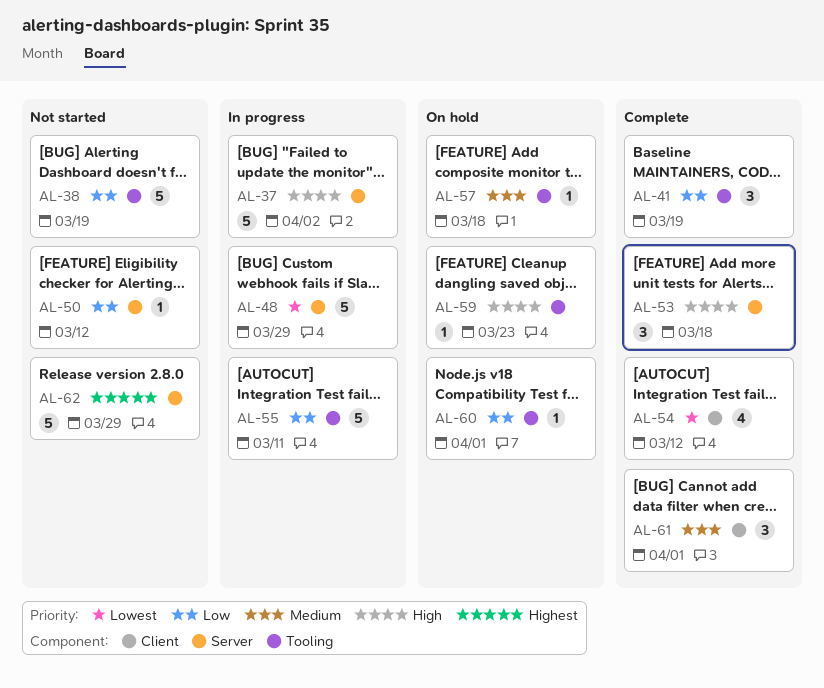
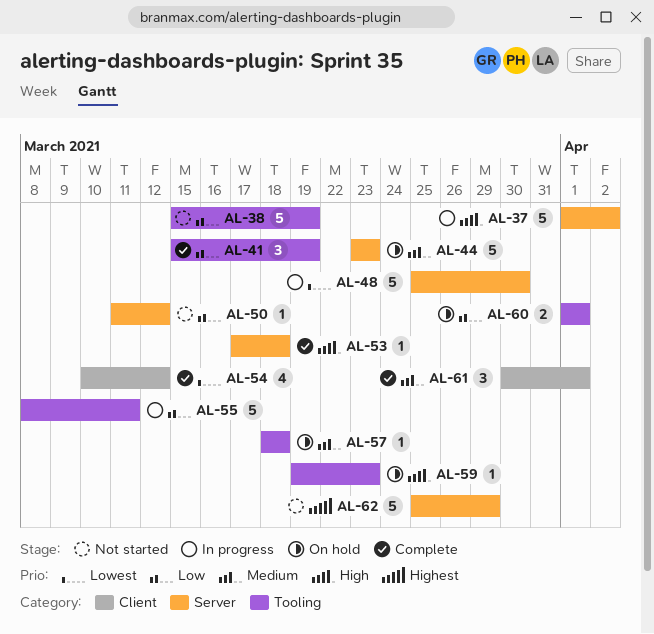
AL-44: none -> present
AL-48, due: Mar 29 -> Mar 30
AL-53, estimate: 3 -> 1
AL-60, estimate: 1 -> 2

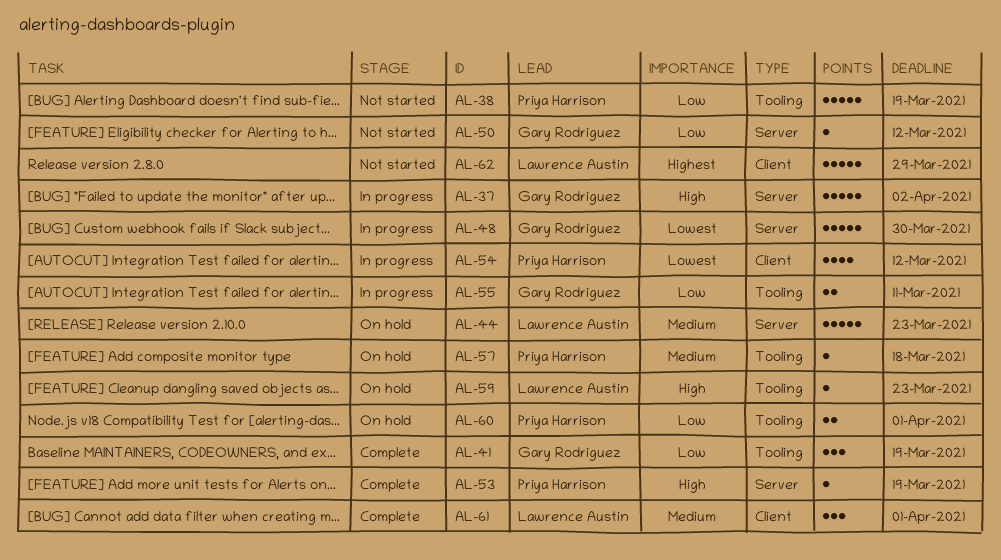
AL-53, due: Mar 18 -> Mar 19
AL-54, status: Complete -> In progress
AL-55, estimate: 5 -> 2
AL-62, label: Server -> Client

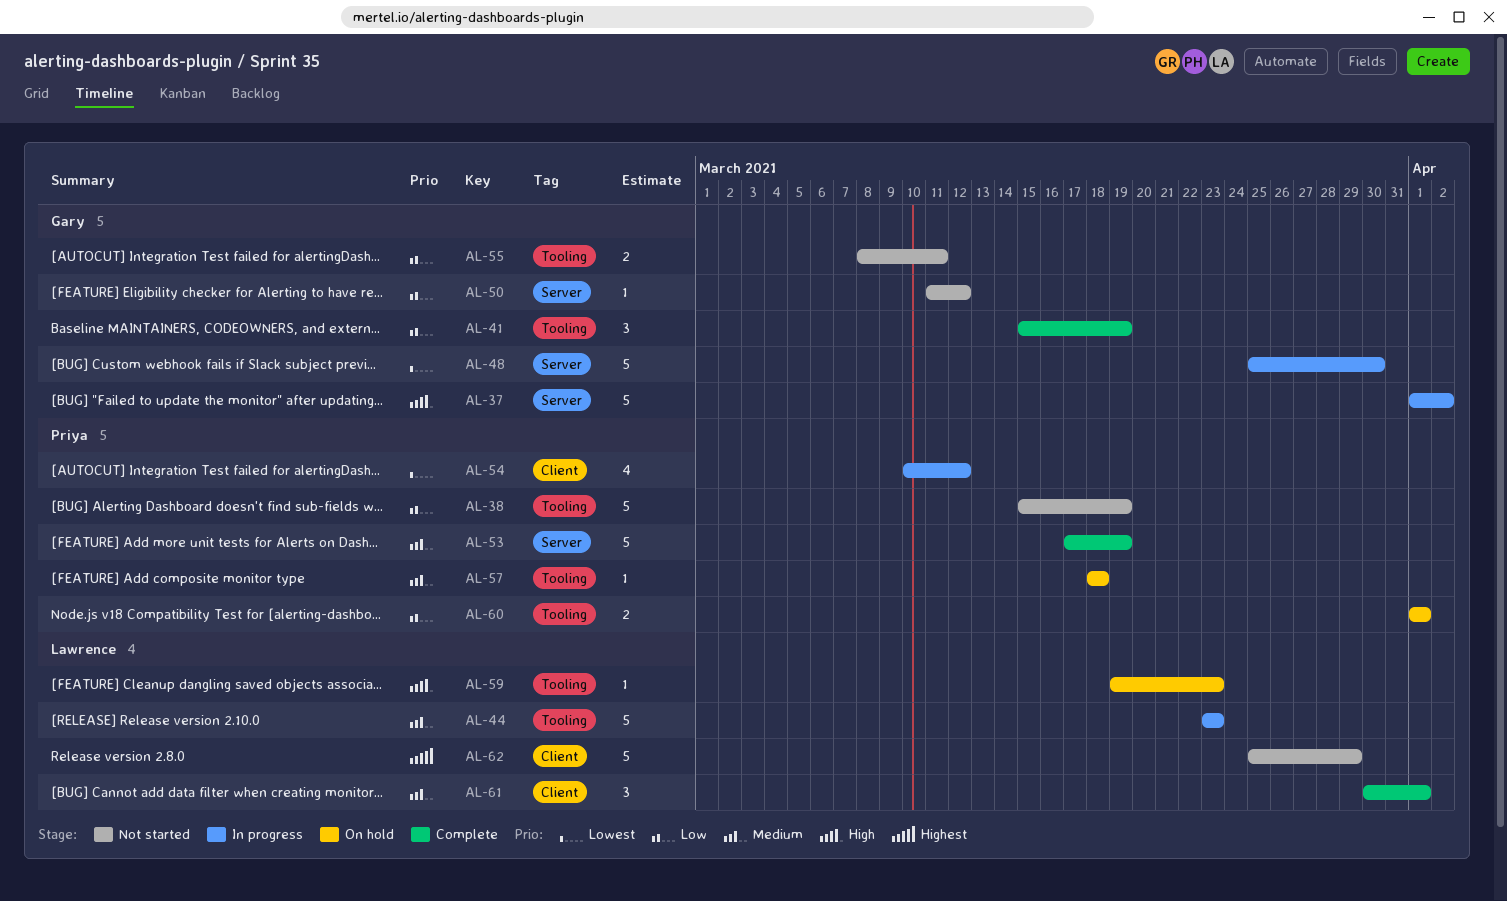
AL-44, status: On hold -> In progress
AL-44, label: Server -> Tooling
AL-53, priority: High -> Medium
AL-53, estimate: 1 -> 5
AL-55, status: In progress -> Not started

